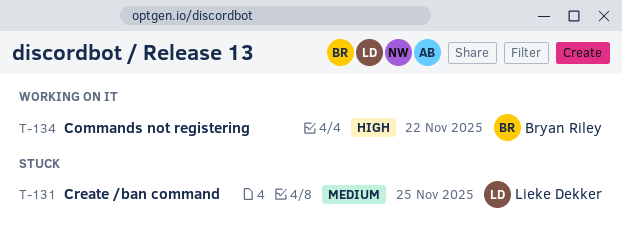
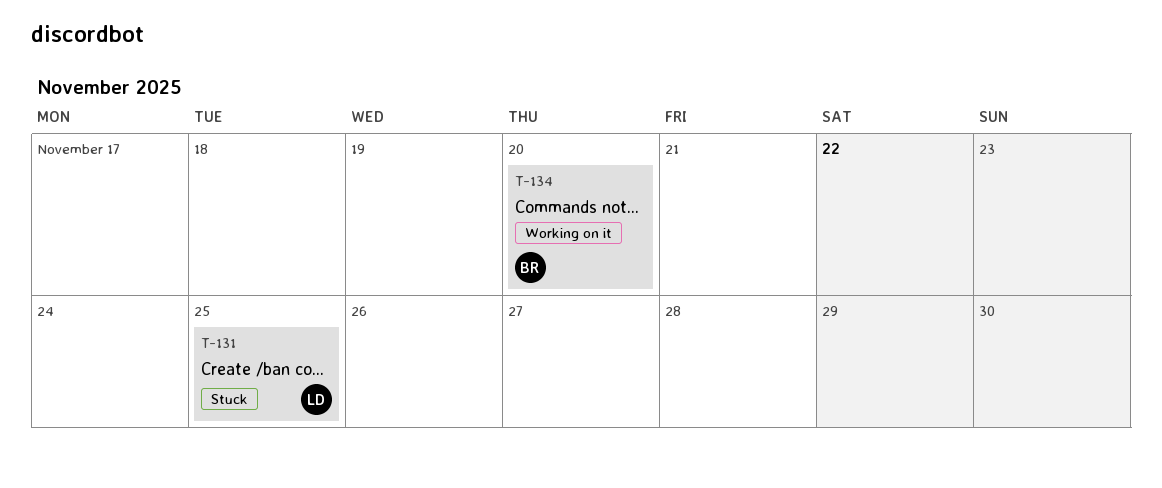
T-134, due: Nov 22 -> Nov 20

